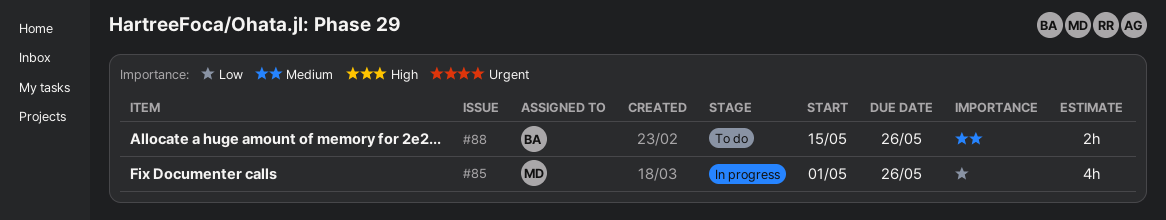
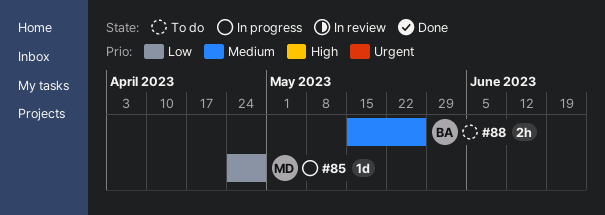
#85, estimate: 4h -> 1d
#85, start: May 1 -> Apr 24
#85, due: May 26 -> Apr 28

